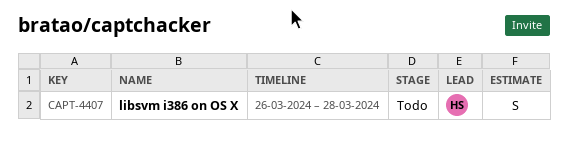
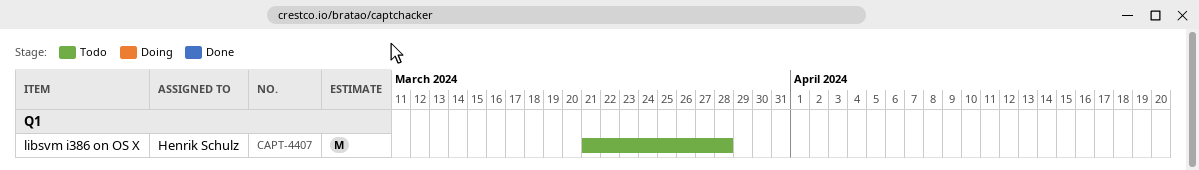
CAPT-4407, estimate: S -> M
CAPT-4407, start: Mar 26 -> Mar 21

